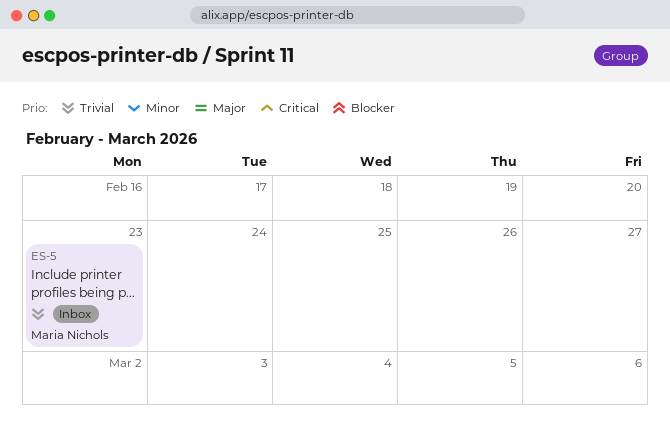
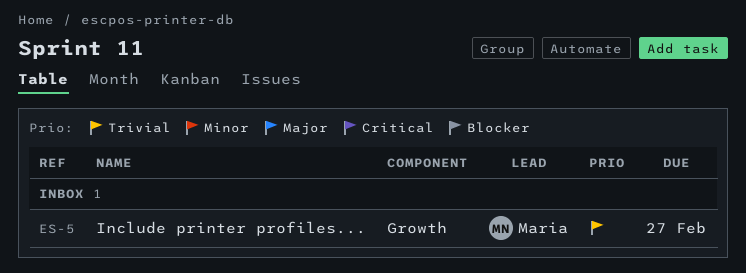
ES-5, due: Feb 23 -> Feb 27

